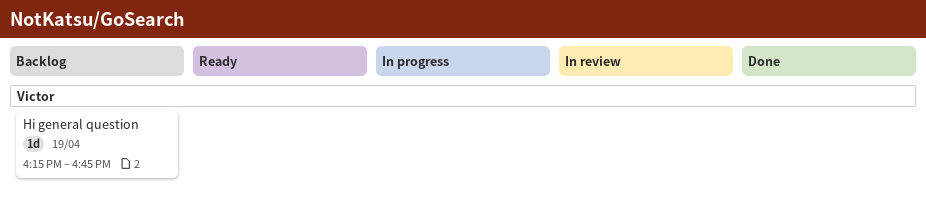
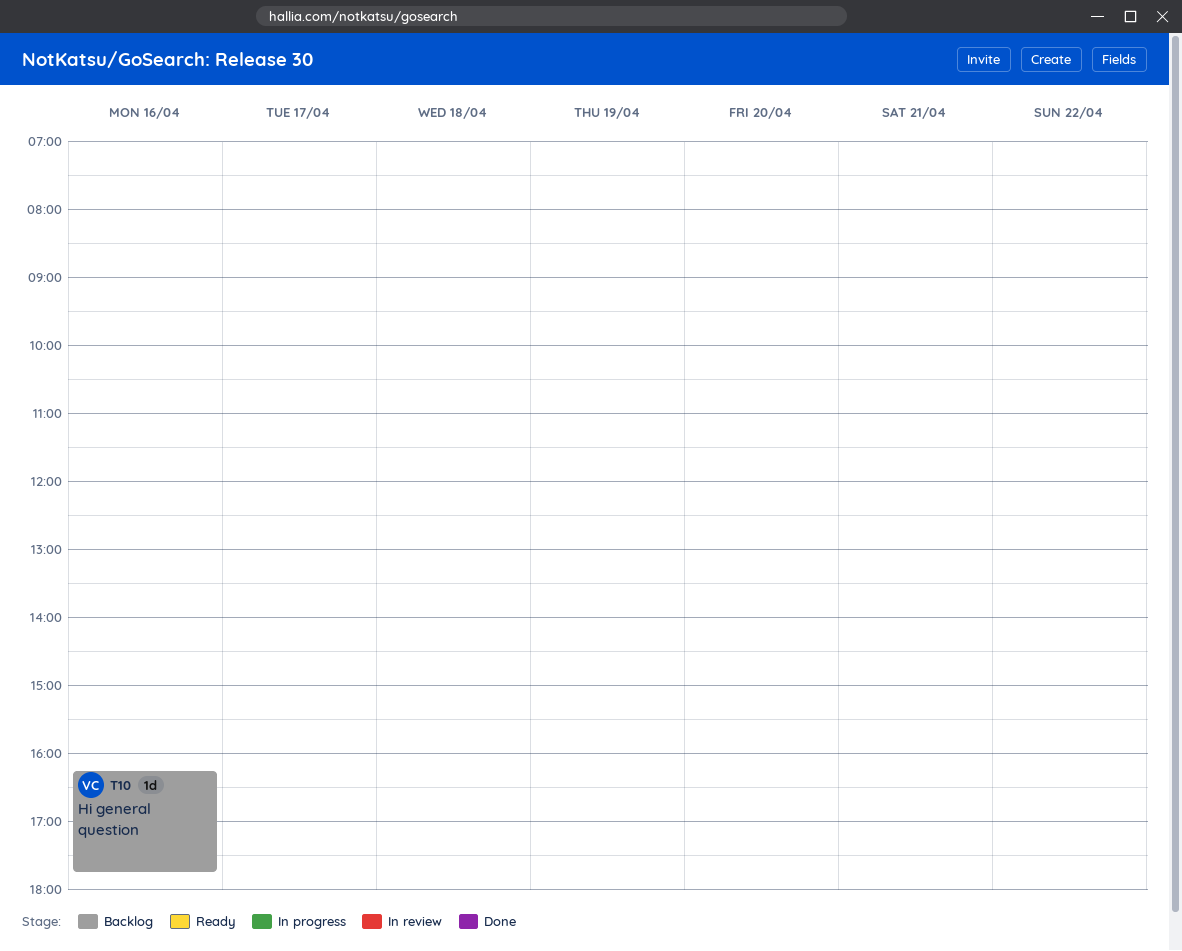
Hi general question, day: Apr 19 -> Apr 16
Hi general question, ends: 16:45 -> 17:45

